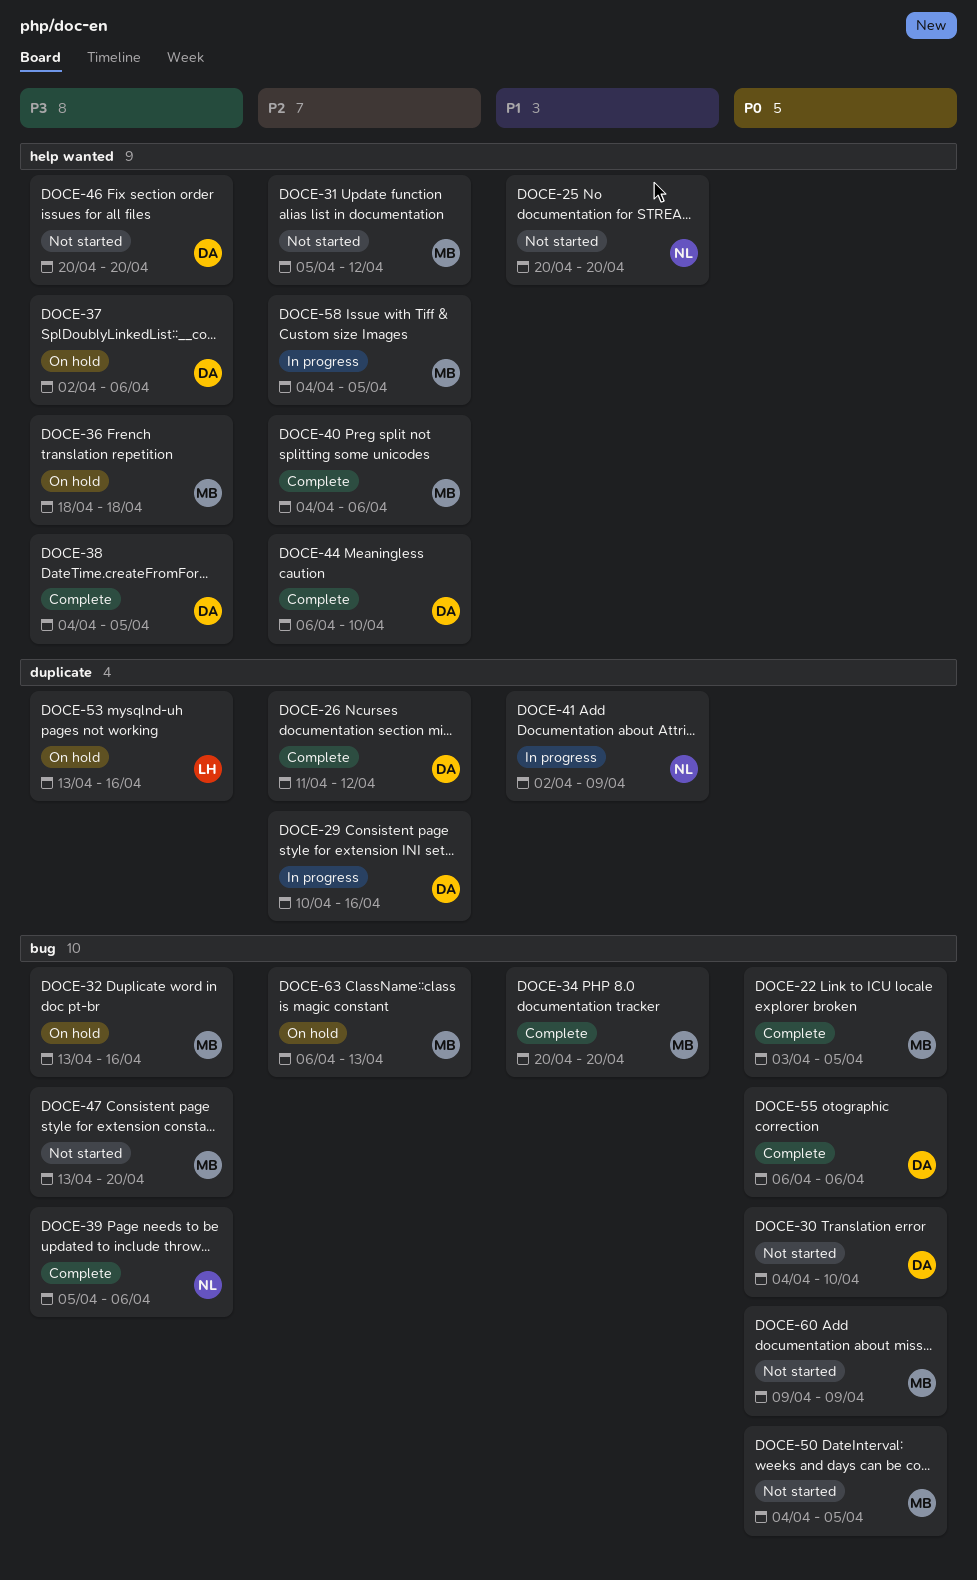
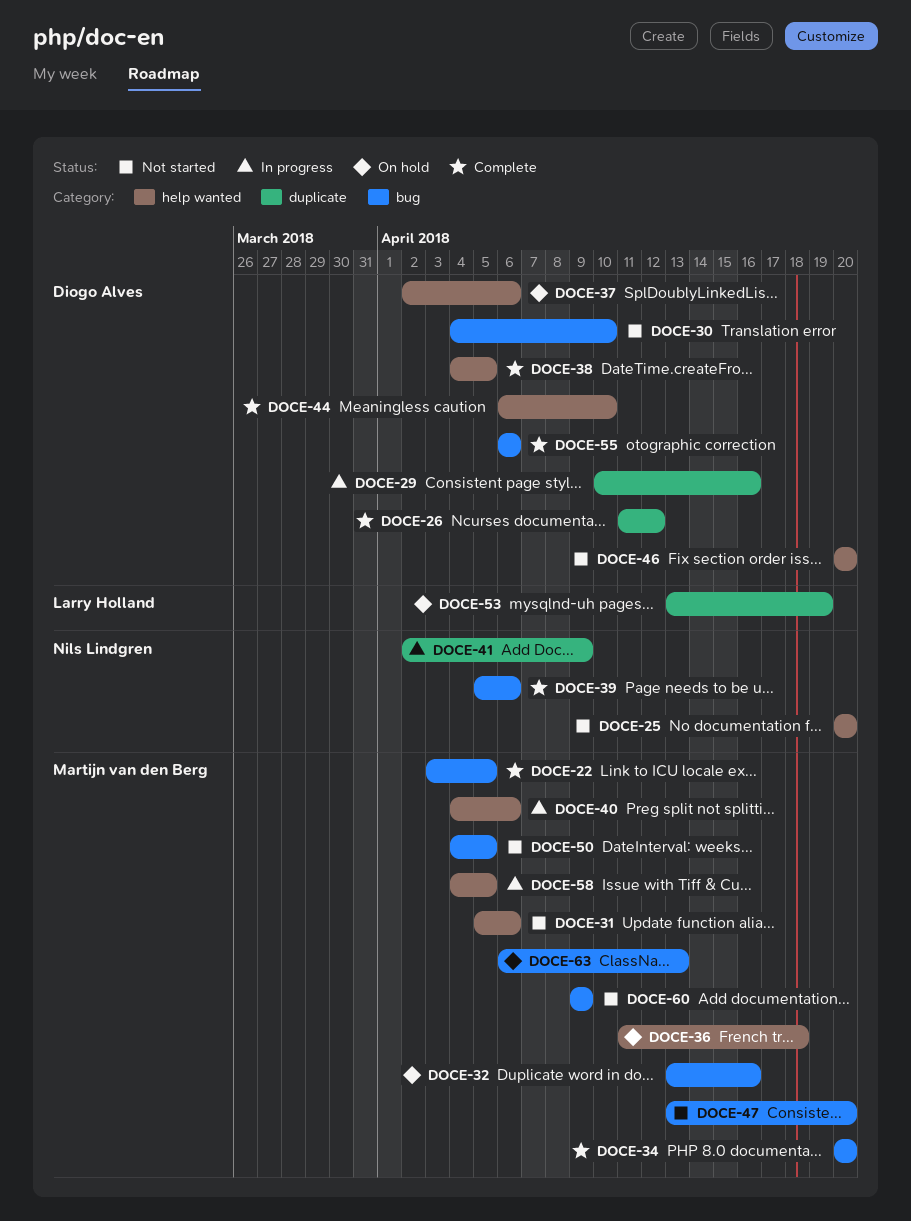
DOCE-31, due: Apr 12 -> Apr 6
DOCE-36, start: Apr 18 -> Apr 11
DOCE-40, status: Complete -> In progress
DOCE-53, due: Apr 16 -> Apr 19

